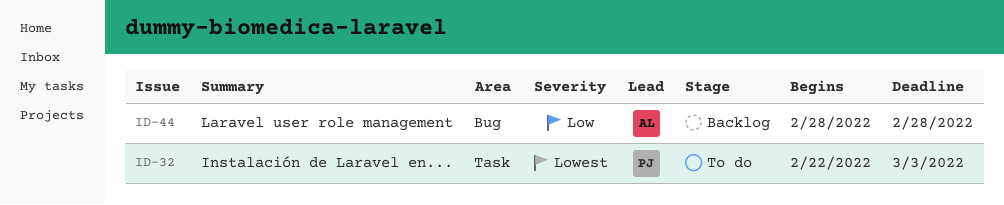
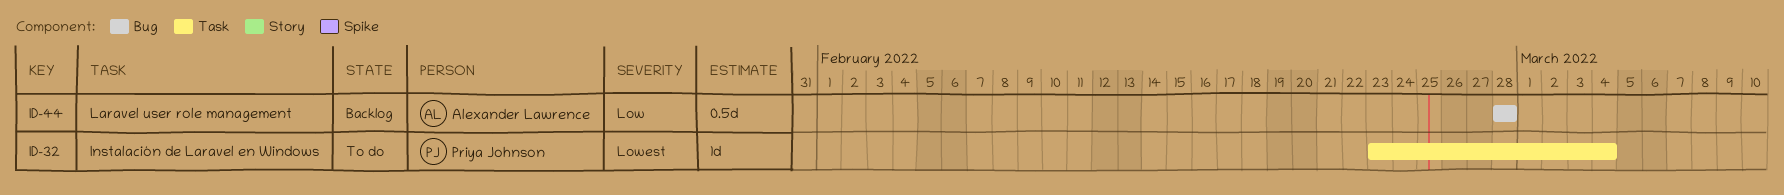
ID-32, start: Feb 22 -> Feb 23
ID-32, due: Mar 3 -> Mar 4

